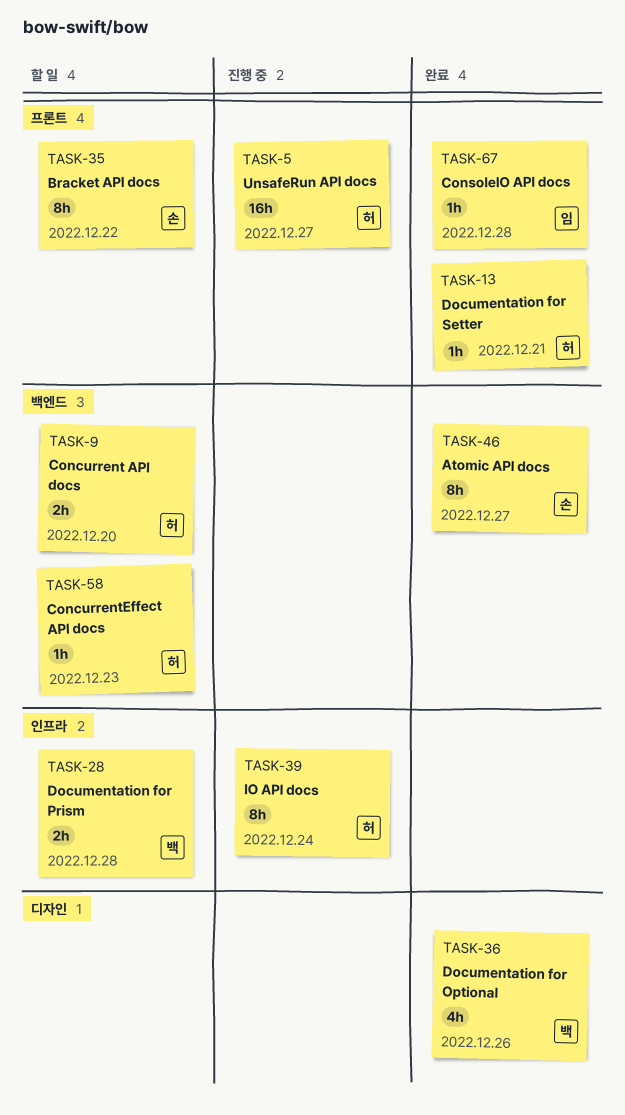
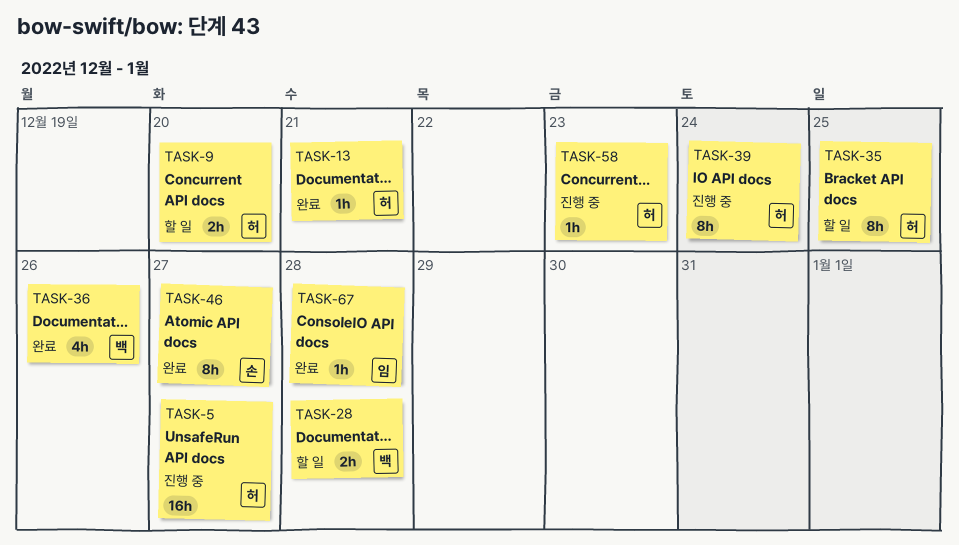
TASK-35, owner: 손 -> 허
TASK-35, due: Dec 22 -> Dec 25
TASK-58, status: 할 일 -> 진행 중

